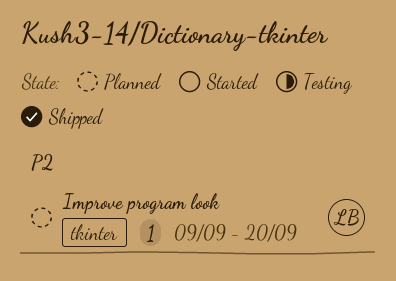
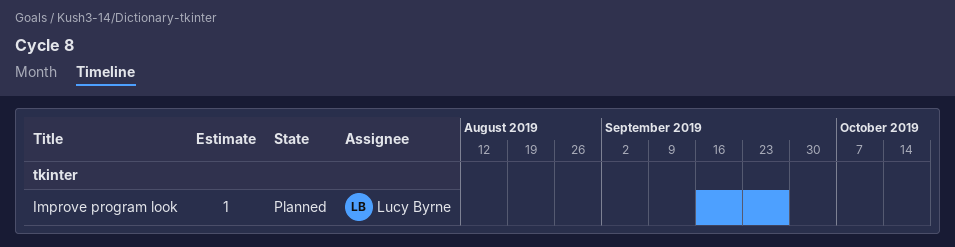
Improve program look, start: Sep 9 -> Sep 16
Improve program look, due: Sep 20 -> Sep 27

